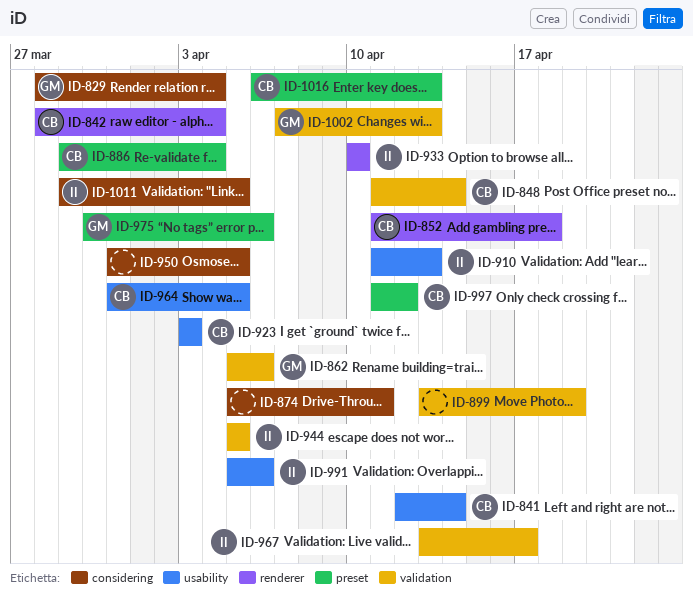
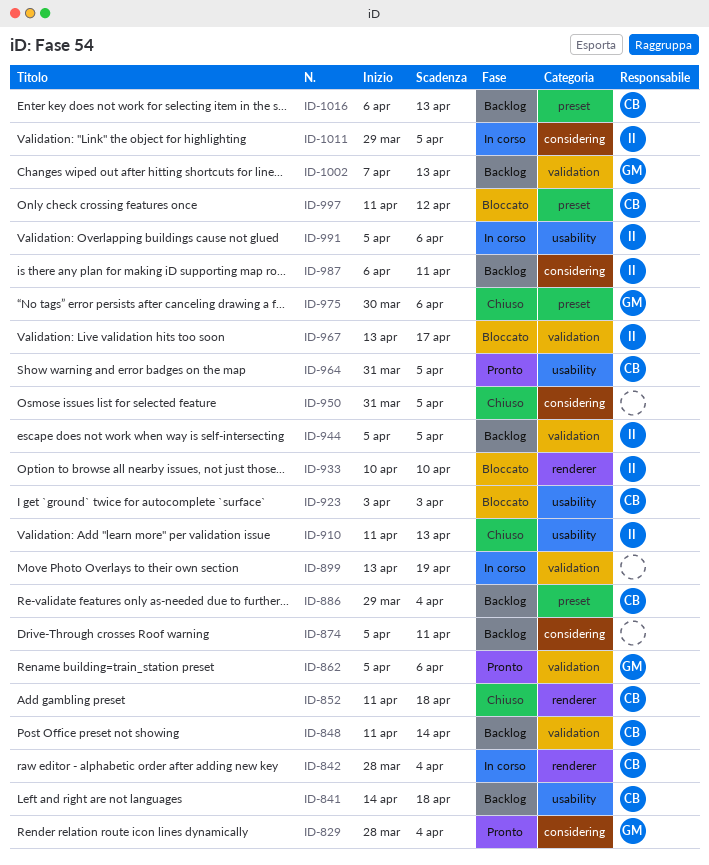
ID-841, start: Apr 12 -> Apr 14
ID-841, due: Apr 14 -> Apr 18
ID-987: none -> present

